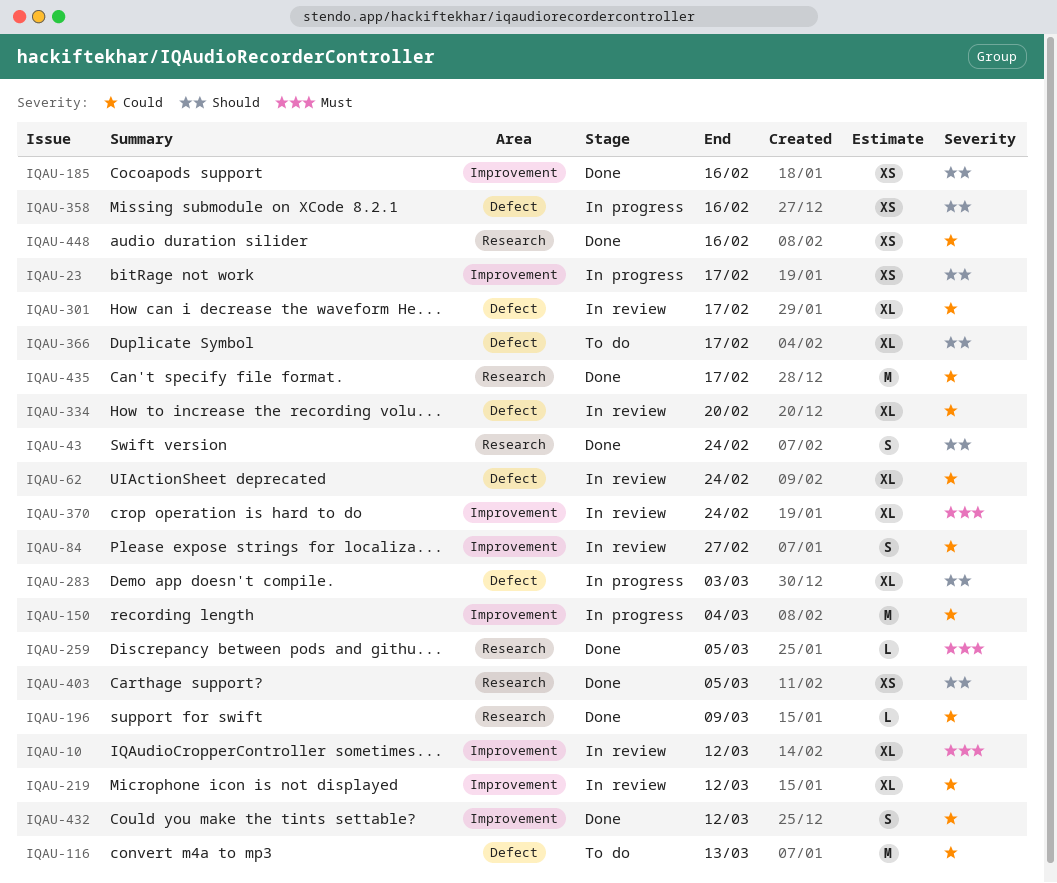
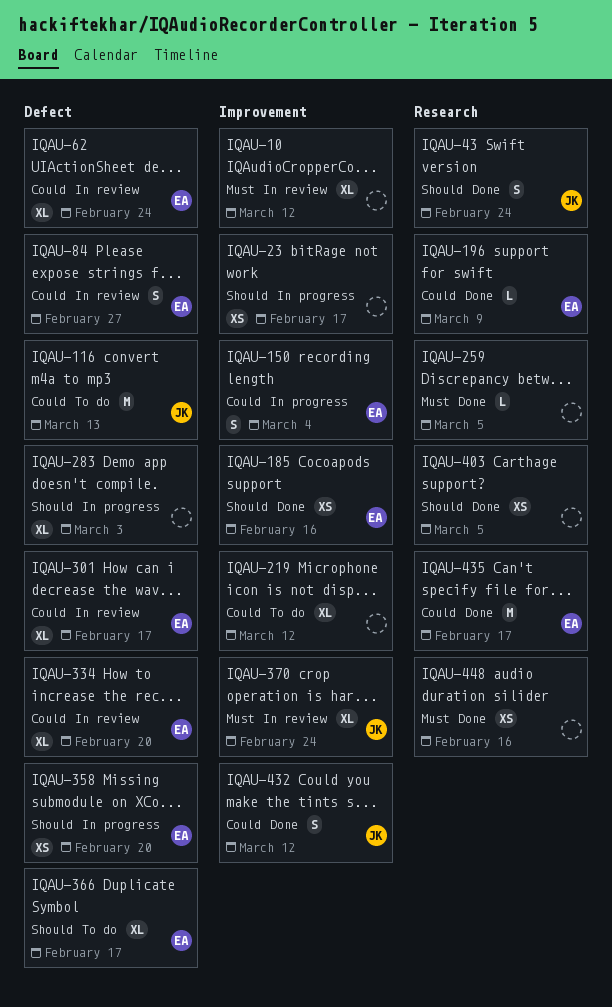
IQAU-84, label: Improvement -> Defect
IQAU-150, estimate: M -> S
IQAU-219, status: In review -> To do
IQAU-358, due: Feb 16 -> Feb 20
IQAU-448, priority: Could -> Must

